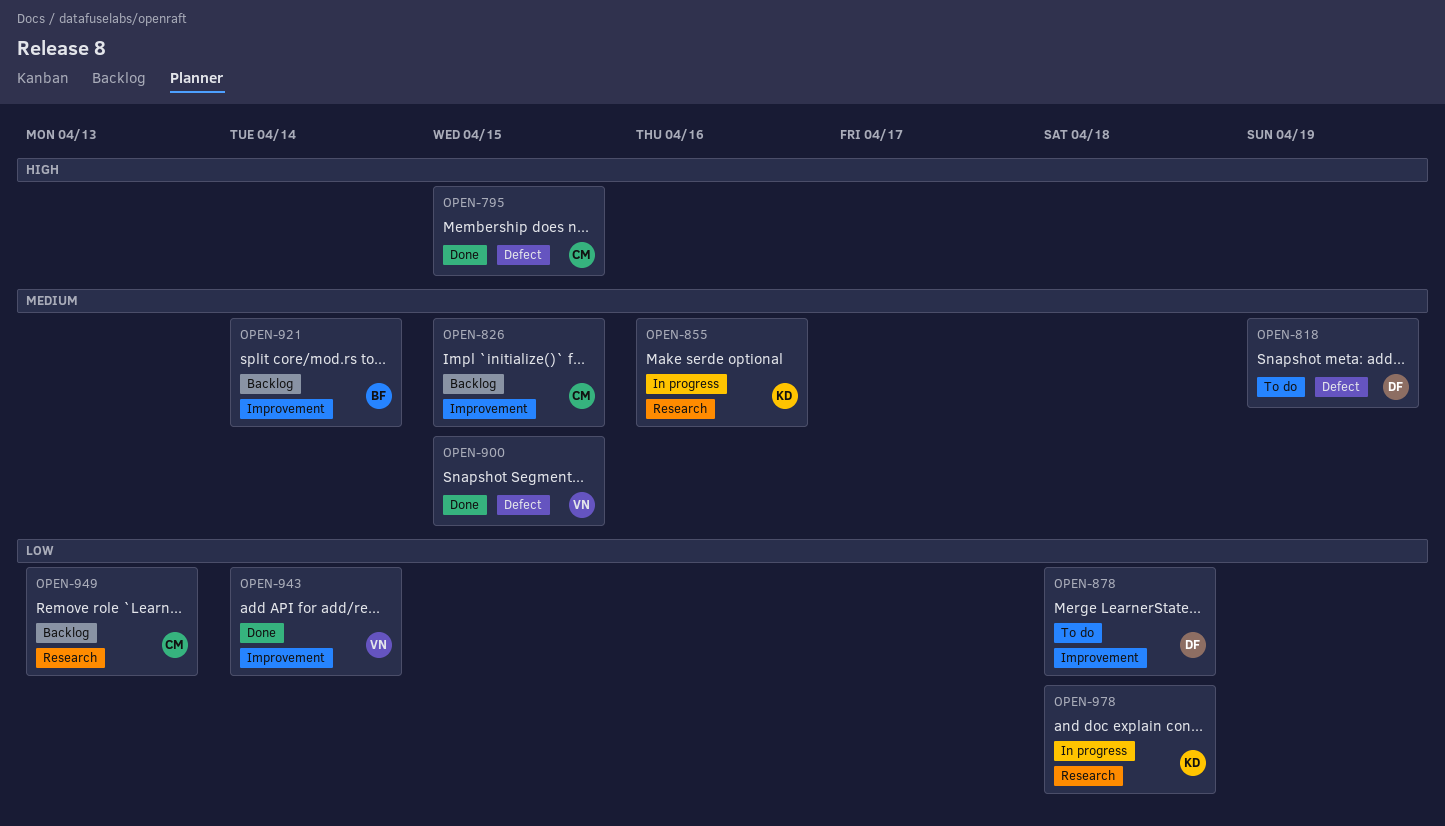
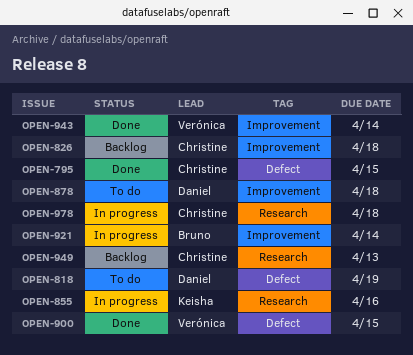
OPEN-826, due: Apr 15 -> Apr 18
OPEN-921, status: Backlog -> In progress
OPEN-978, owner: Keisha -> Christine

